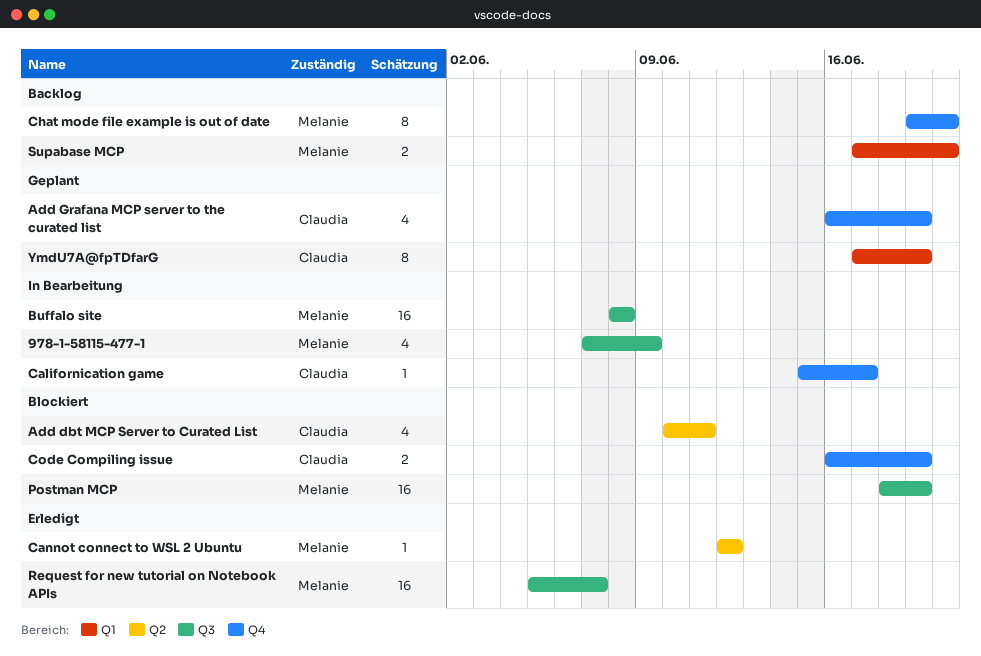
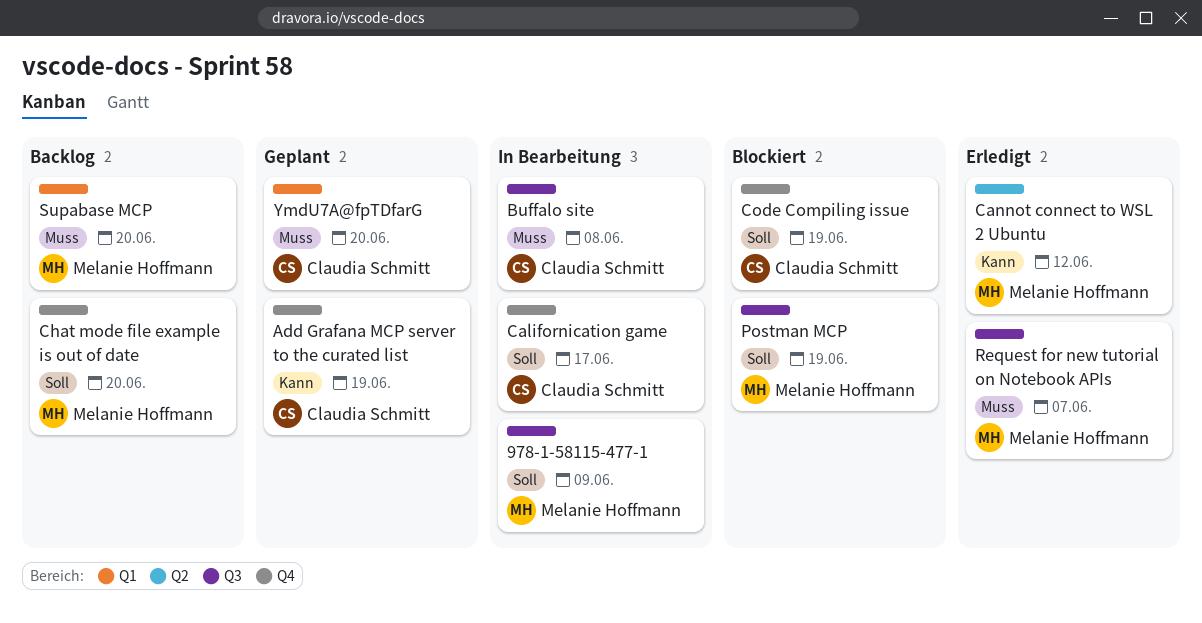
Add dbt MCP Server to Curated List: present -> none
Buffalo site, owner: Melanie Hoffmann -> Claudia Schmitt
YmdU7A@fpTDfarG, due: Jun 19 -> Jun 20

